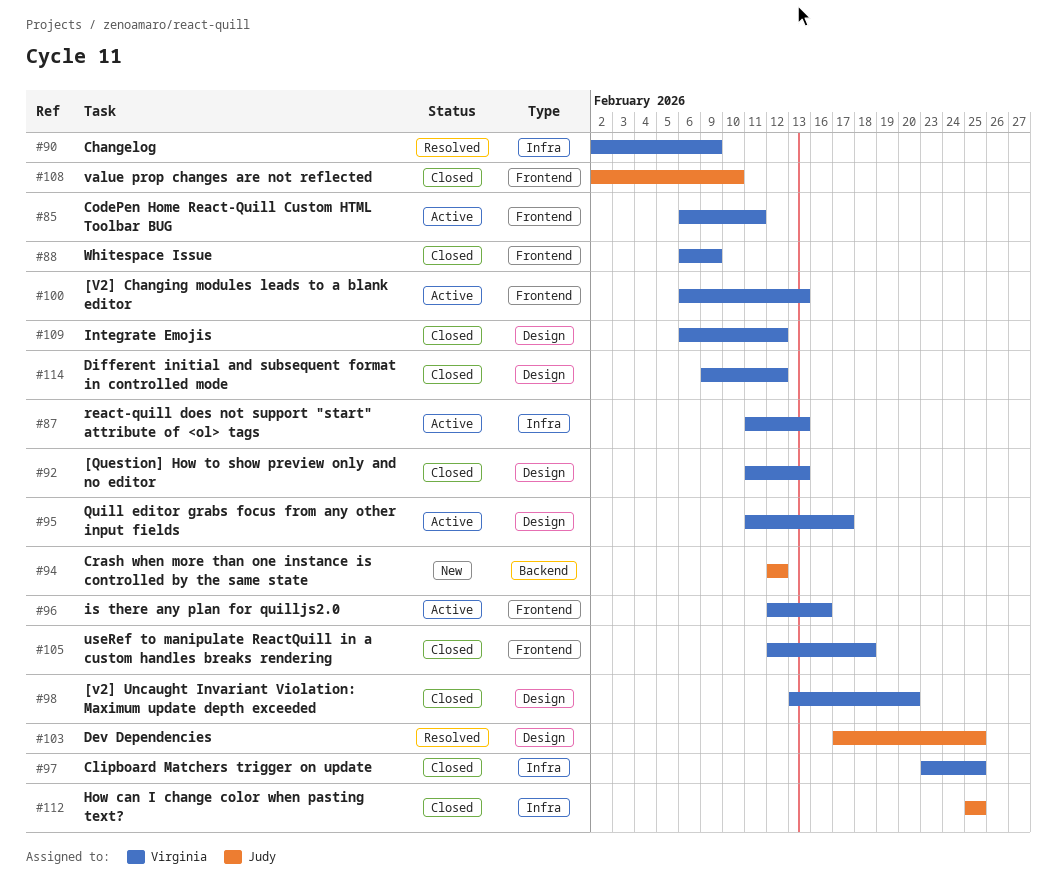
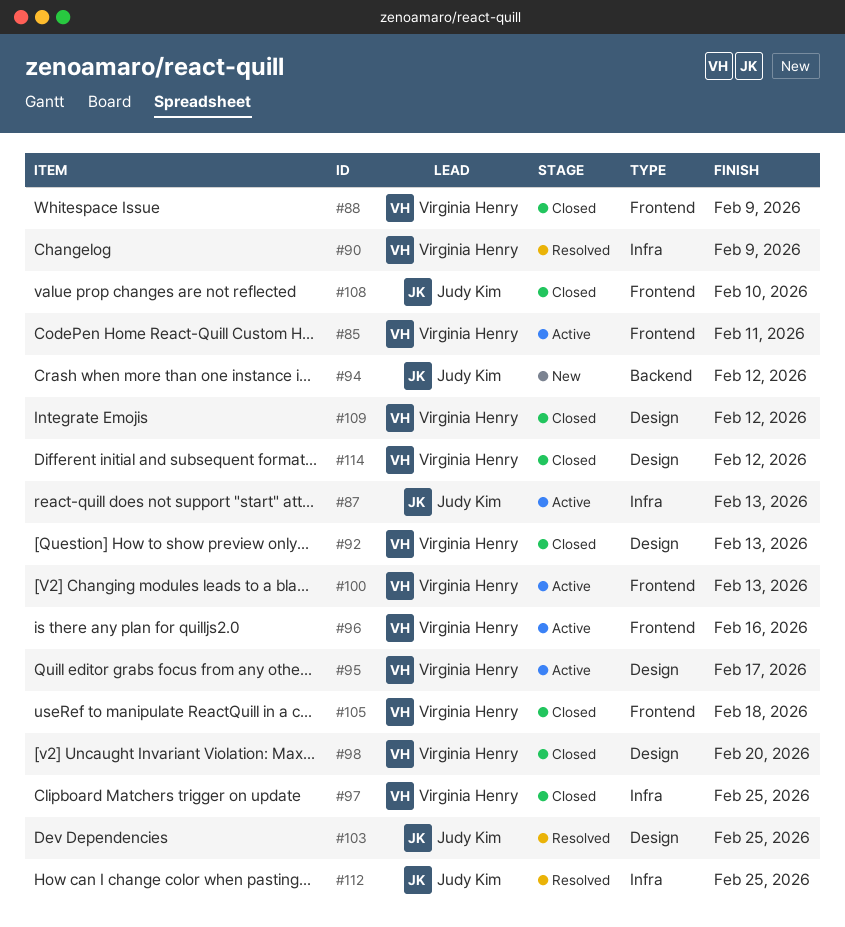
#87, owner: Virginia Henry -> Judy Kim
#112, status: Closed -> Resolved

